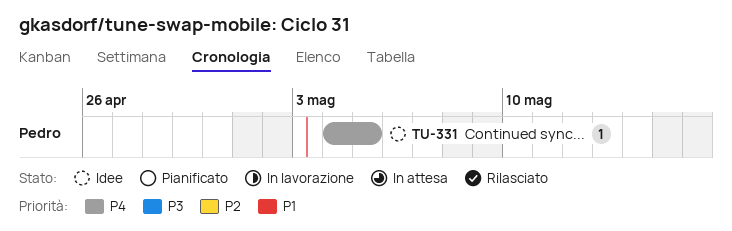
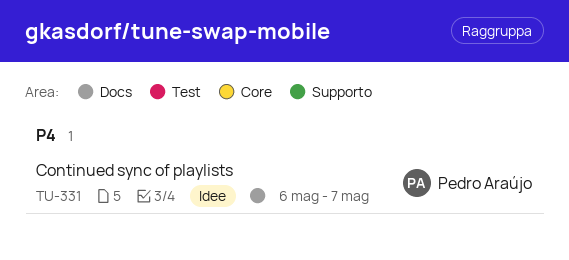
TU-331, start: May 4 -> May 6
TU-331, due: May 5 -> May 7

